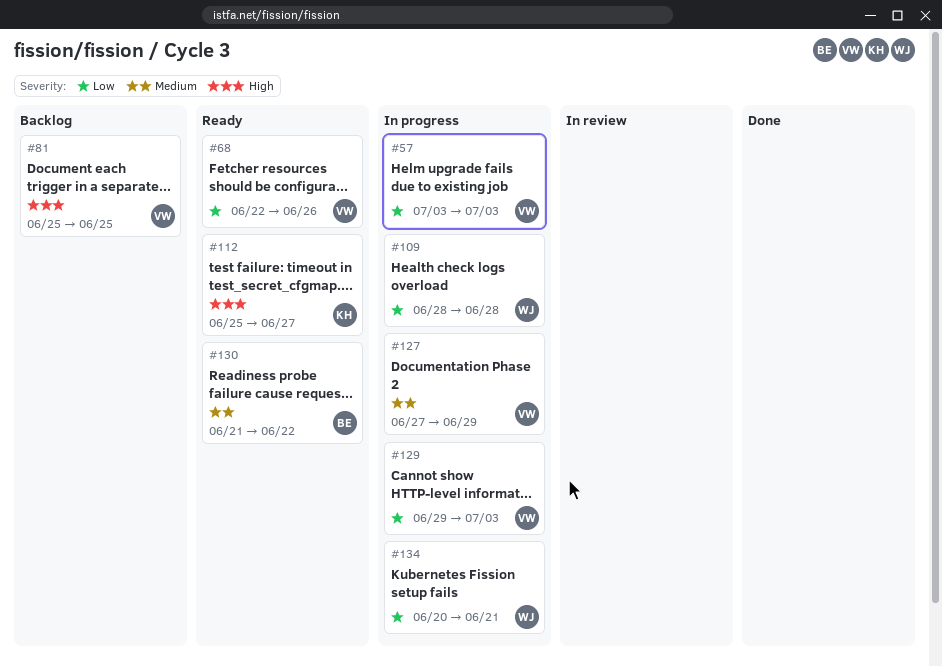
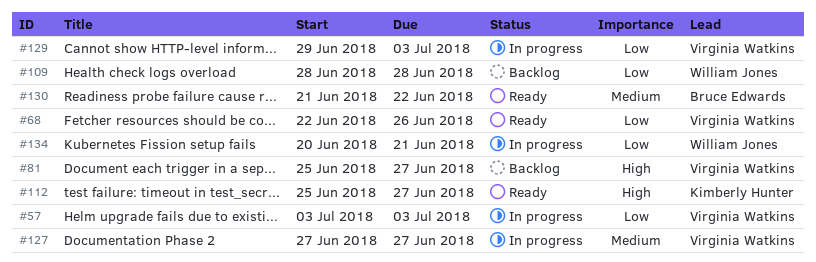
#81, due: Jun 25 -> Jun 27
#109, status: In progress -> Backlog
#127, due: Jun 29 -> Jun 27

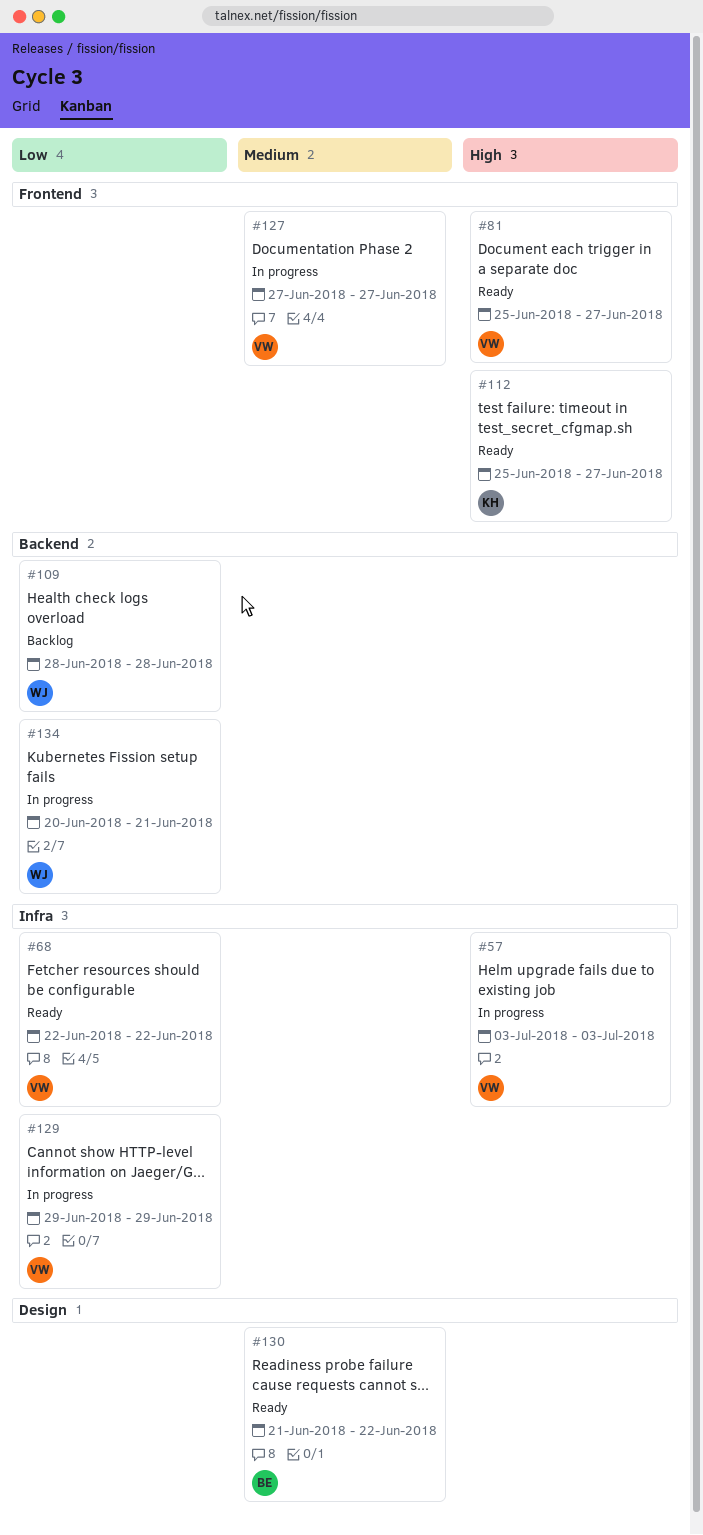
#57, priority: Low -> High
#68, due: Jun 26 -> Jun 22
#81, status: Backlog -> Ready
#129, due: Jul 3 -> Jun 29

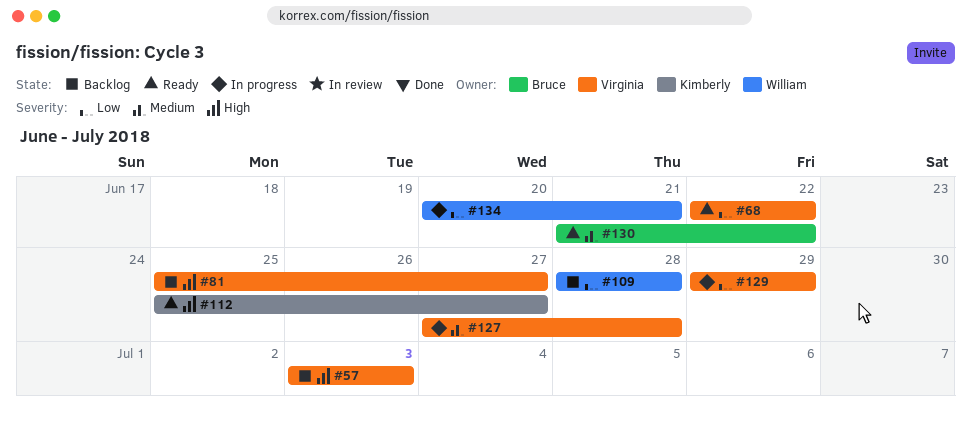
#57, status: In progress -> Backlog
#81, status: Ready -> Backlog
#127, due: Jun 27 -> Jun 28

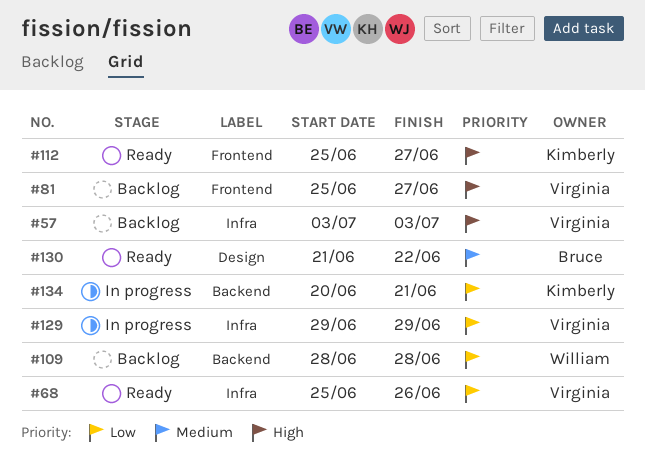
#68, start: Jun 22 -> Jun 25
#68, due: Jun 22 -> Jun 26
#127: present -> none
#134, owner: William -> Kimberly

